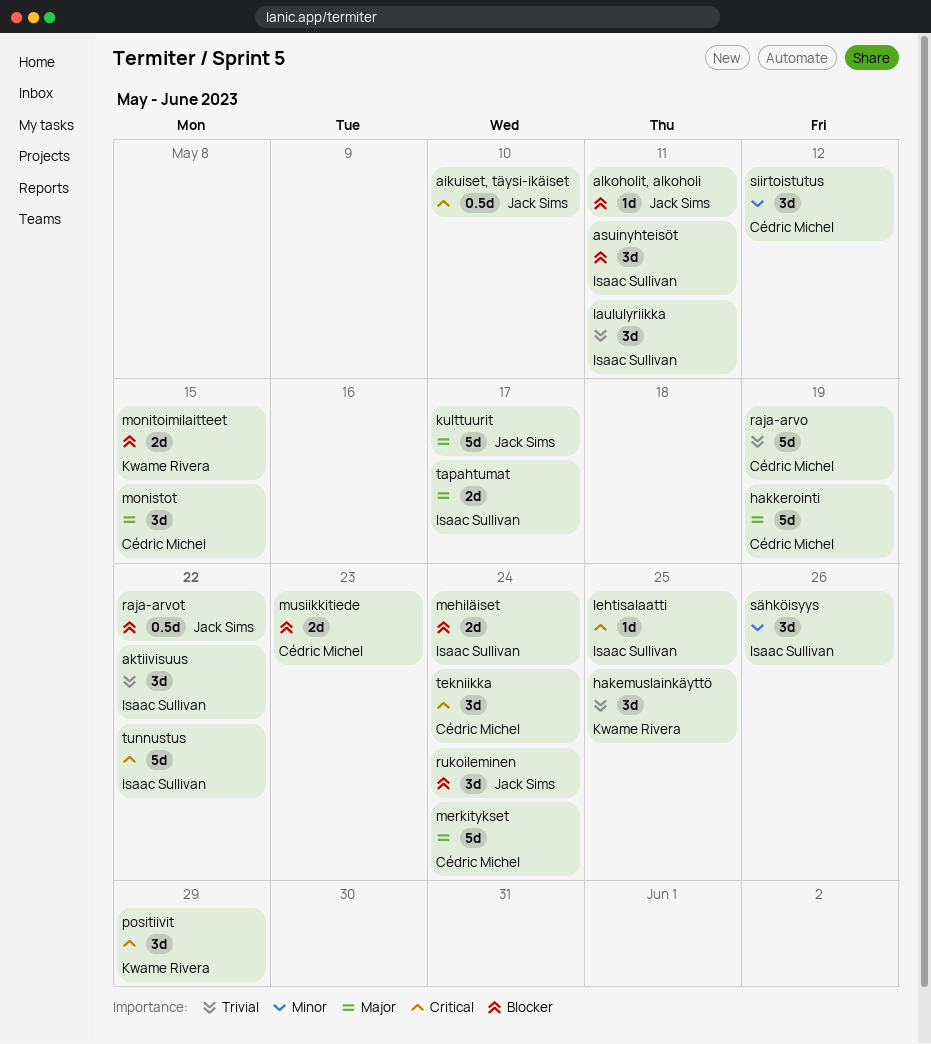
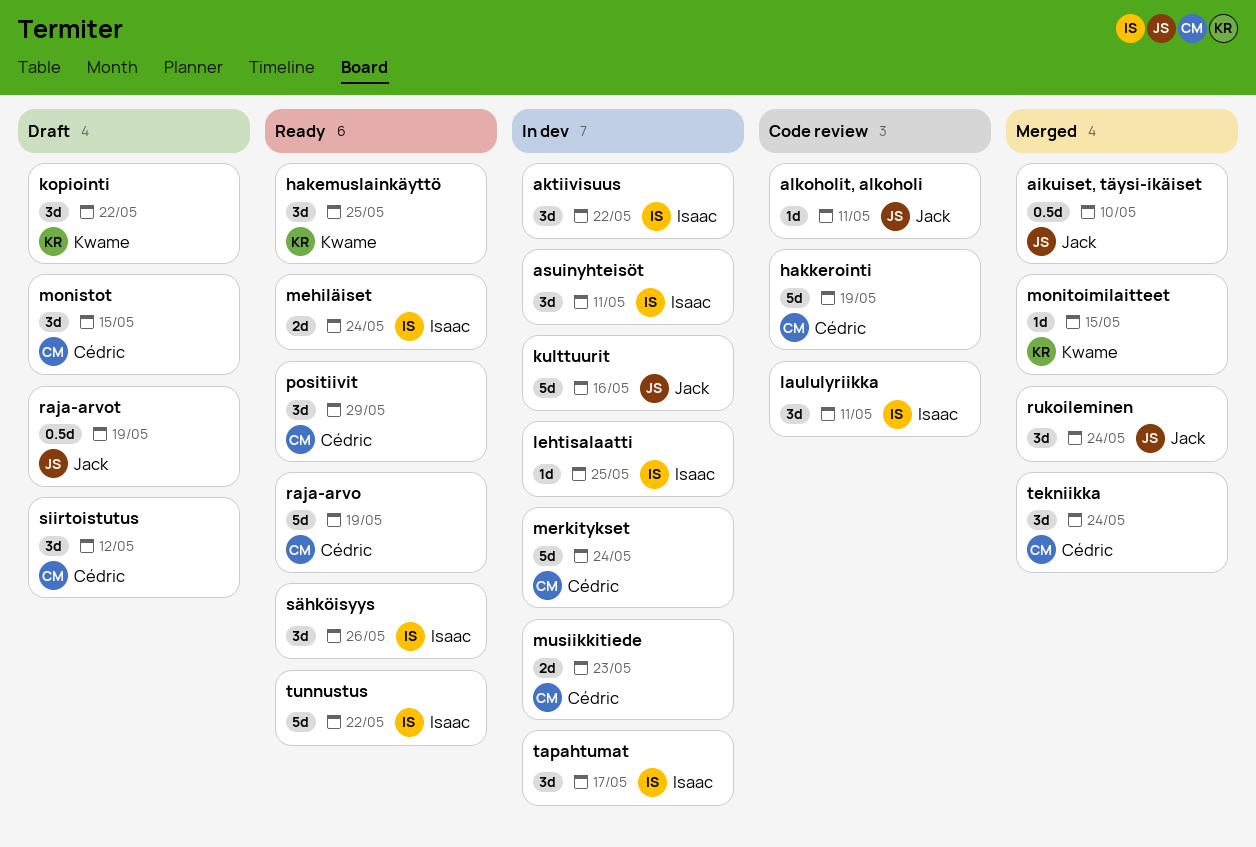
kopiointi: none -> present
kulttuurit, due: May 17 -> May 16
monitoimilaitteet, estimate: 2d -> 1d
positiivit, owner: Kwame Rivera -> Cédric Michel
raja-arvot, due: May 22 -> May 19
tapahtumat, estimate: 2d -> 3d

